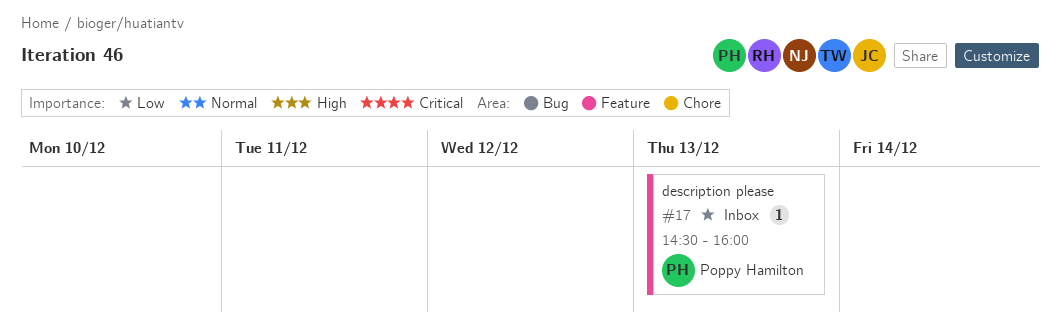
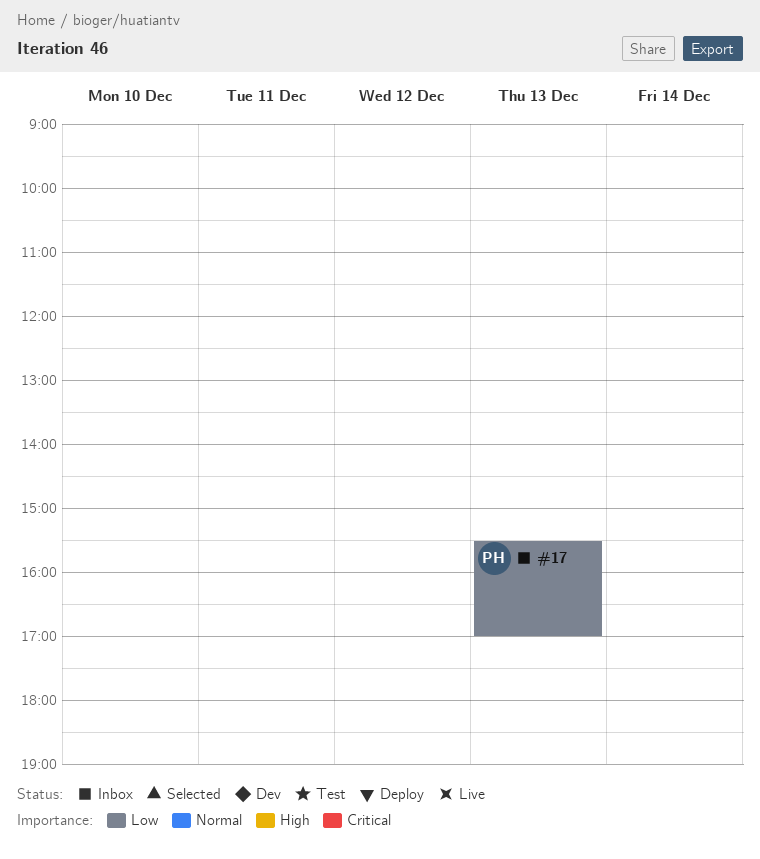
#17, begins: 14:30 -> 15:30
#17, ends: 16:00 -> 17:00

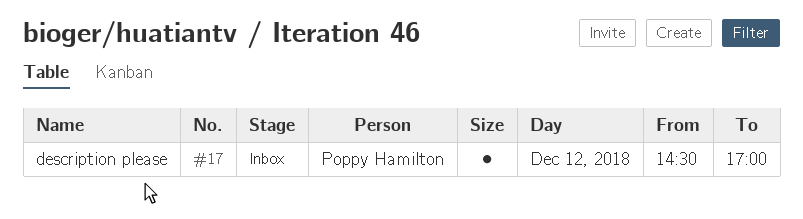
#17, day: Dec 13 -> Dec 12
#17, begins: 15:30 -> 14:30

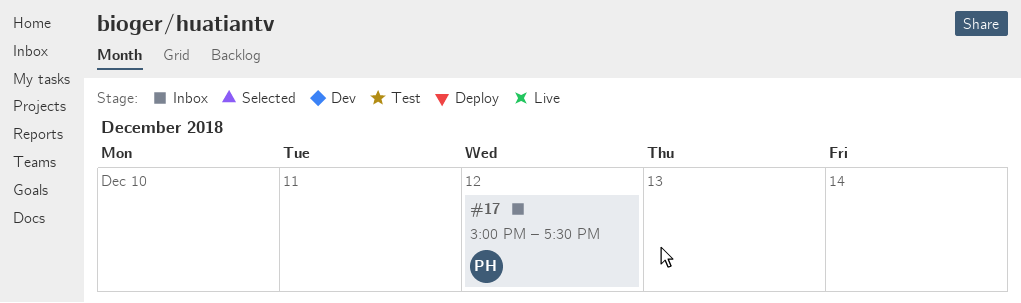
#17, begins: 14:30 -> 15:00
#17, ends: 17:00 -> 17:30

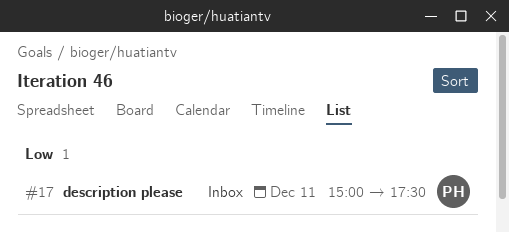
#17, day: Dec 12 -> Dec 11

